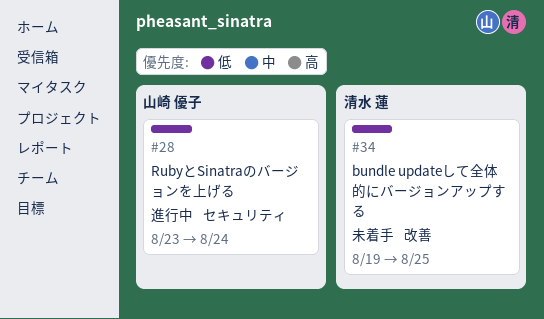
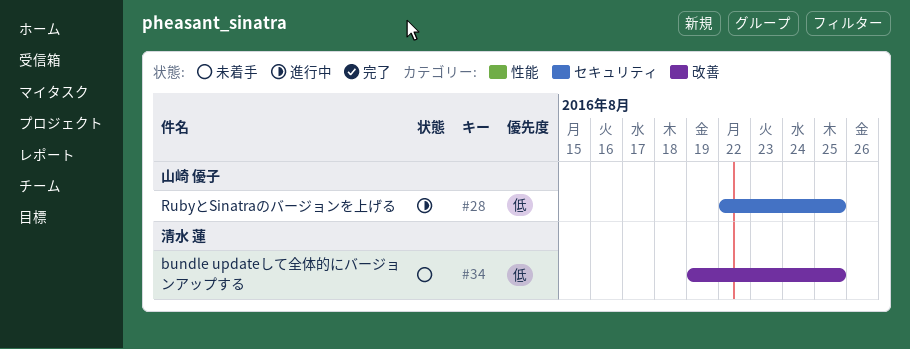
#28, start: Aug 23 -> Aug 22
#28, due: Aug 24 -> Aug 25

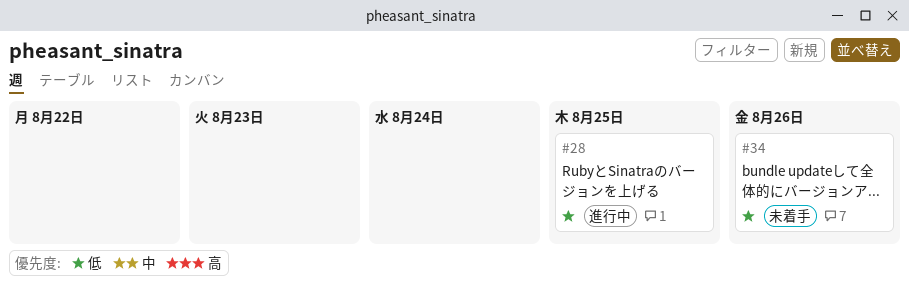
#34, due: Aug 25 -> Aug 26

